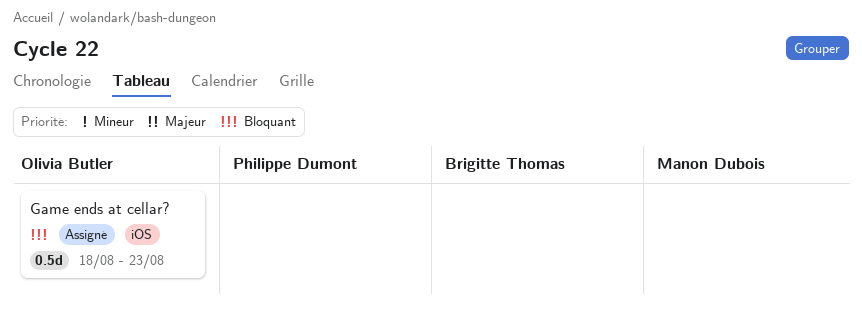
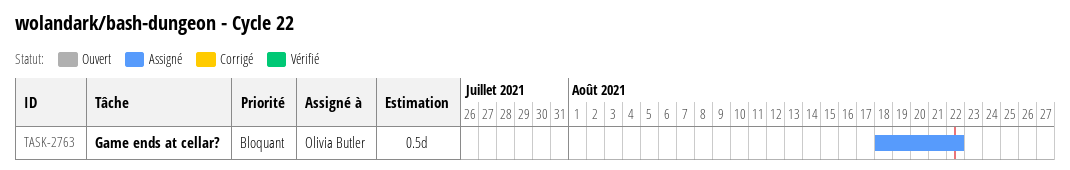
Game ends at cellar?, due: Aug 23 -> Aug 22

